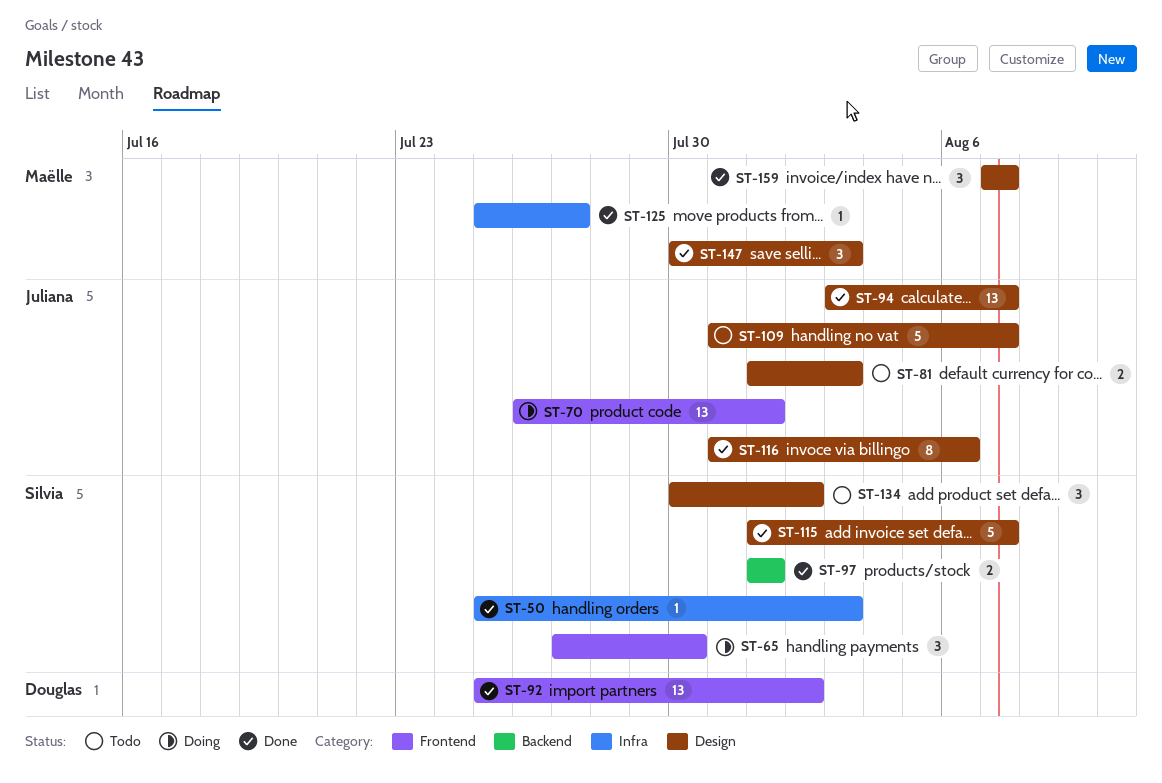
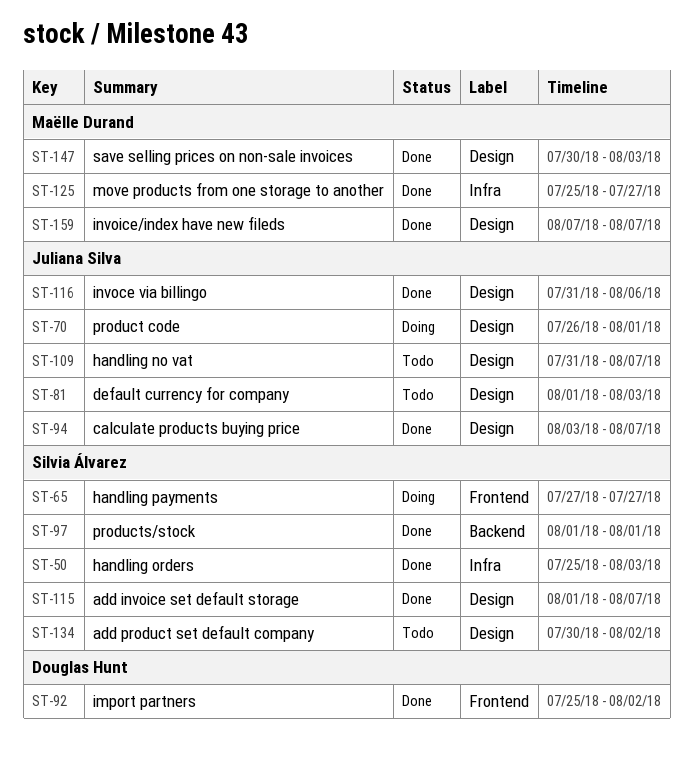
ST-65, due: Jul 30 -> Jul 27
ST-70, label: Frontend -> Design

